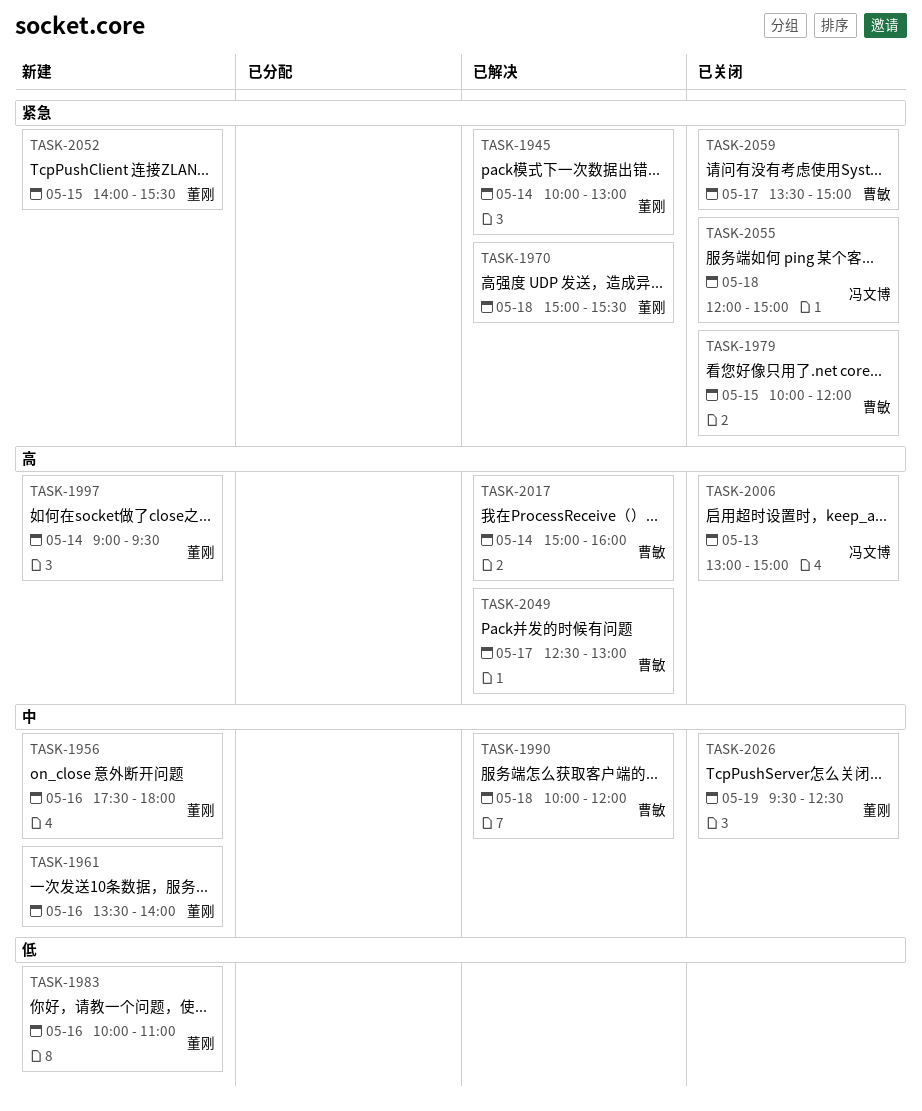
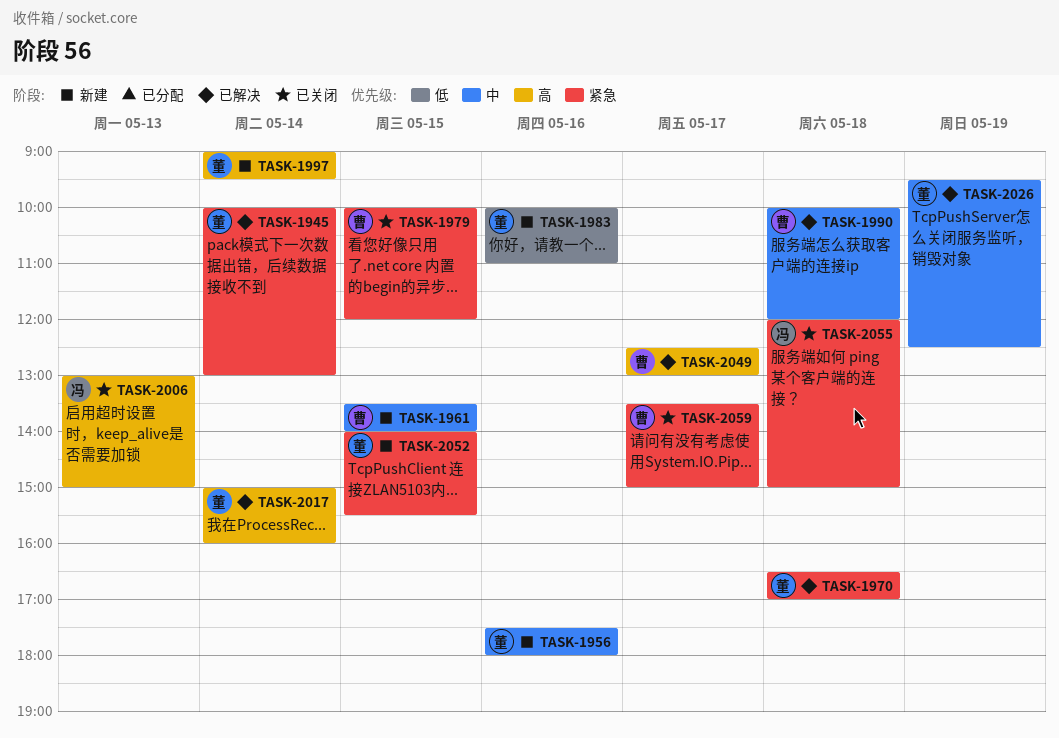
TASK-1961, owner: 董刚 -> 曹敏
TASK-1961, day: May 16 -> May 15
TASK-1970, begins: 15:00 -> 16:30
TASK-1970, ends: 15:30 -> 17:00
TASK-2017, owner: 曹敏 -> 董刚
TASK-2026, status: 已关闭 -> 已解决

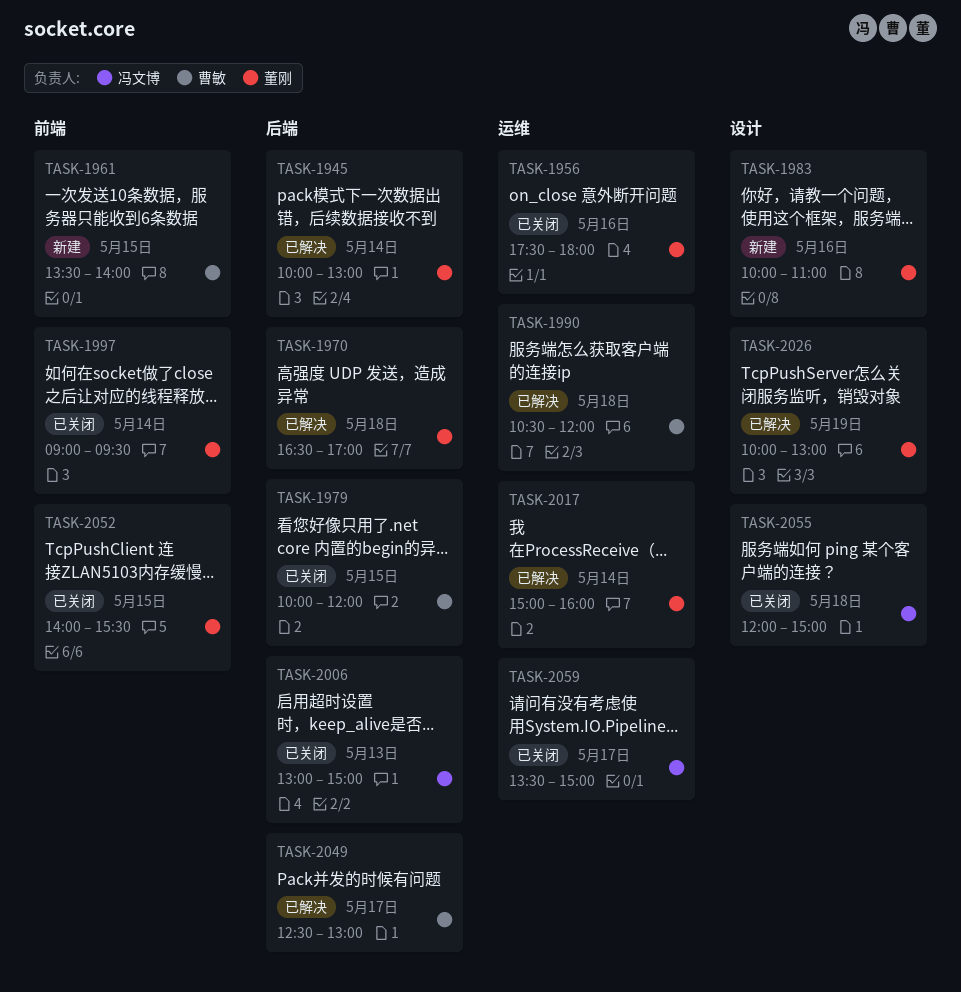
TASK-1956, status: 新建 -> 已关闭
TASK-1990, begins: 10:00 -> 10:30
TASK-1997, status: 新建 -> 已关闭
TASK-2026, begins: 09:30 -> 10:00
TASK-2026, ends: 12:30 -> 13:00
TASK-2052, status: 新建 -> 已关闭
TASK-2059, owner: 曹敏 -> 冯文博

